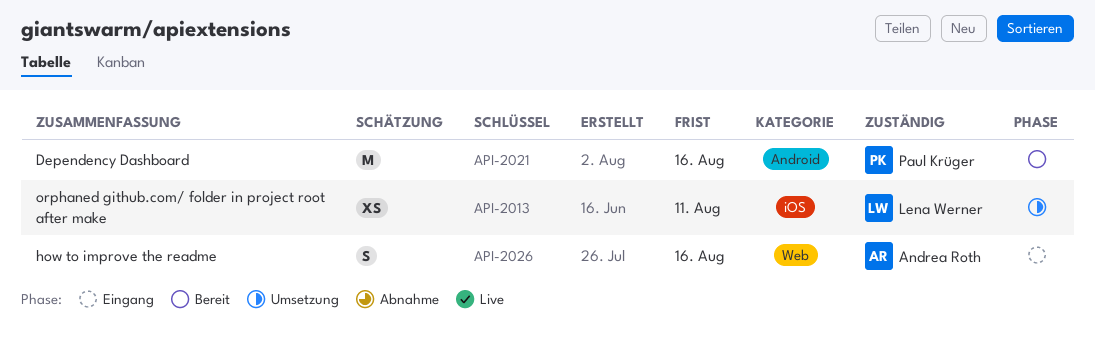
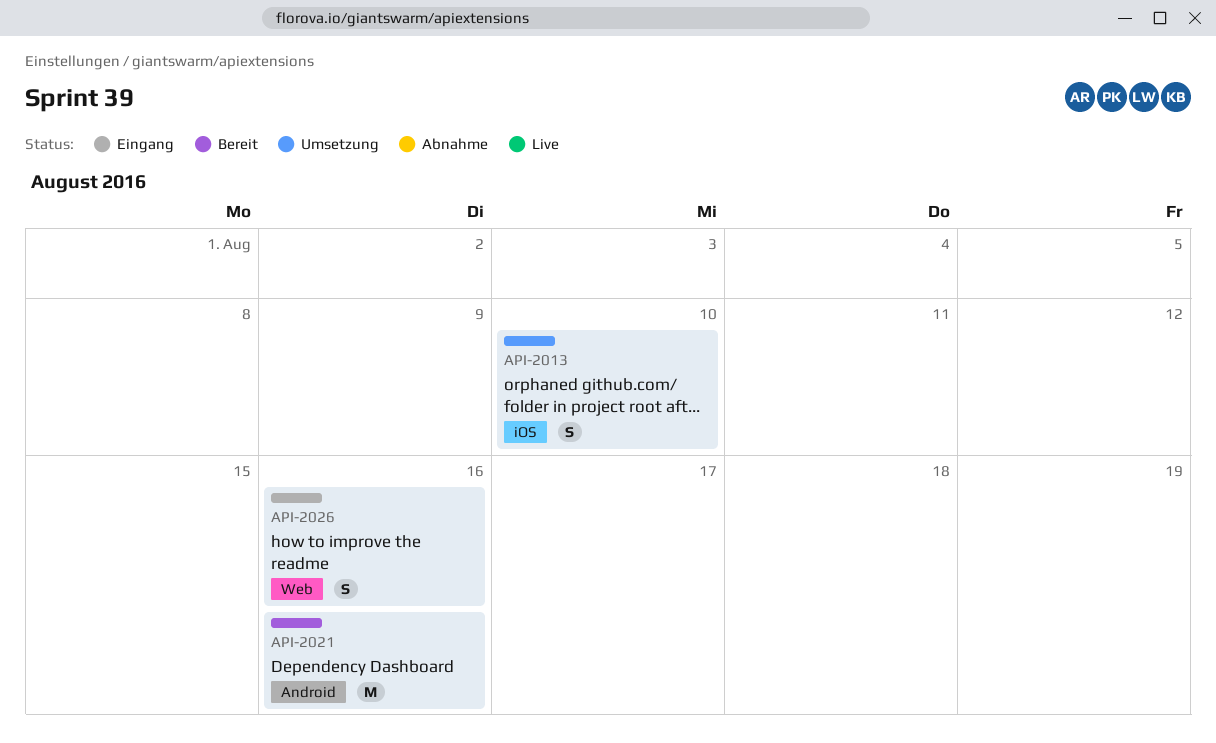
API-2013, estimate: XS -> S
API-2013, due: Aug 11 -> Aug 10

